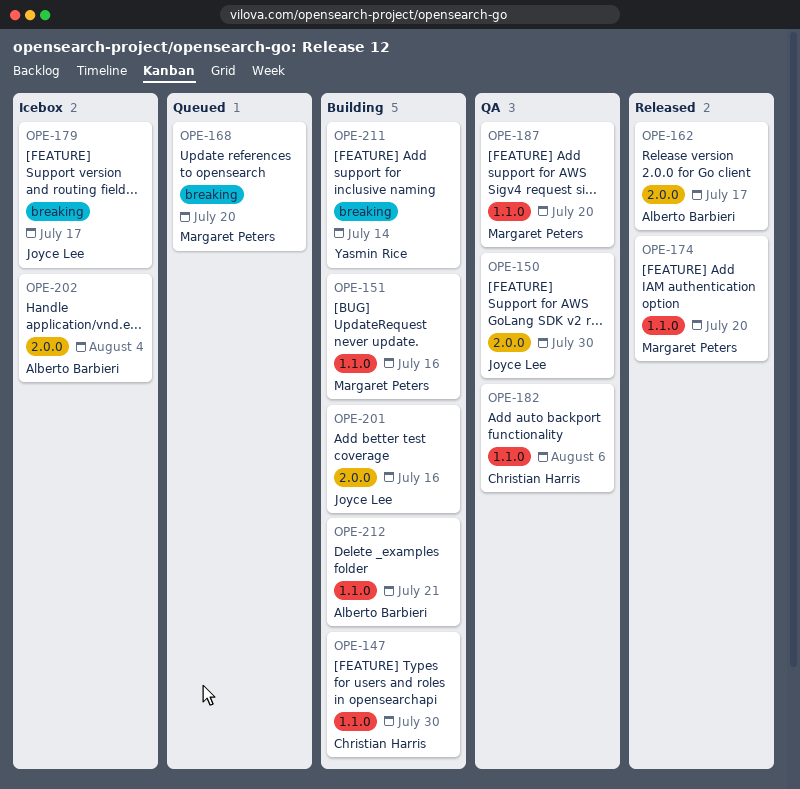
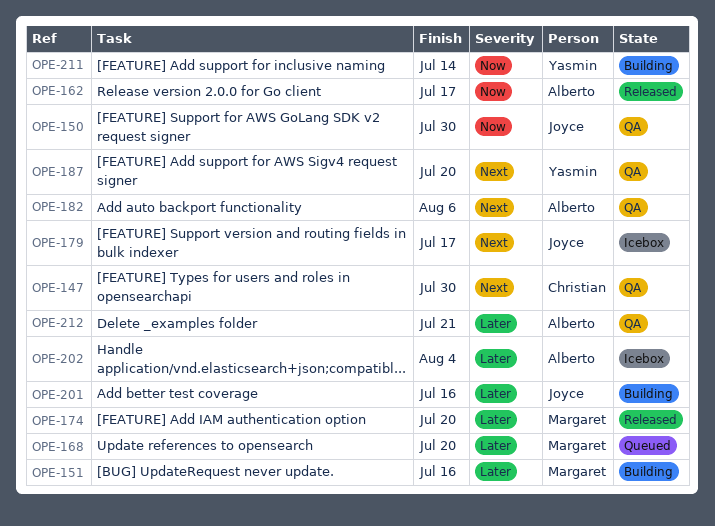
OPE-147, status: Building -> QA
OPE-182, owner: Christian Harris -> Alberto Barbieri
OPE-187, owner: Margaret Peters -> Yasmin Rice
OPE-212, status: Building -> QA

